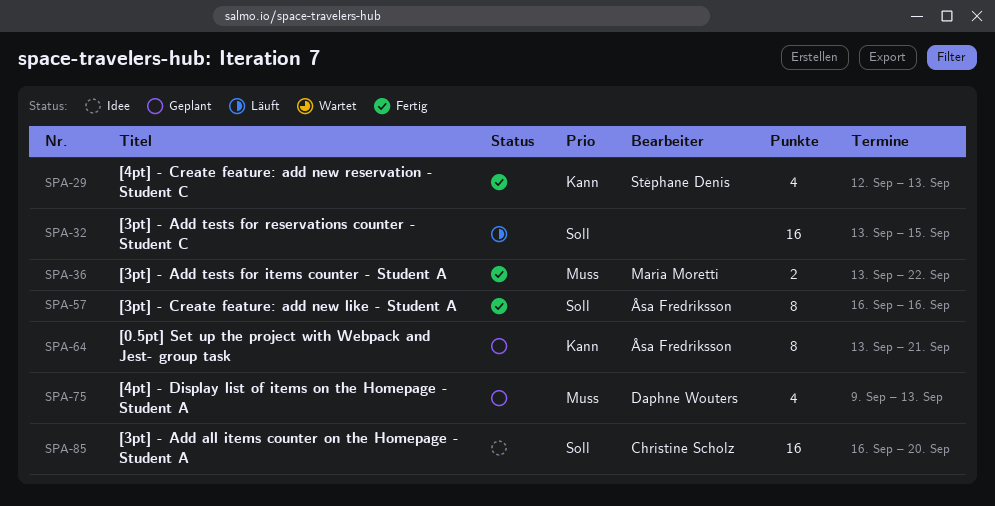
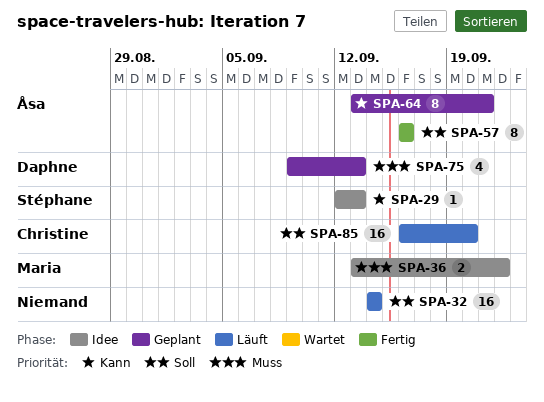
SPA-29, status: Fertig -> Idee
SPA-29, estimate: 4 -> 1
SPA-32, start: Sep 13 -> Sep 14
SPA-32, due: Sep 15 -> Sep 14
SPA-36, status: Fertig -> Idee
SPA-85, status: Idee -> Läuft

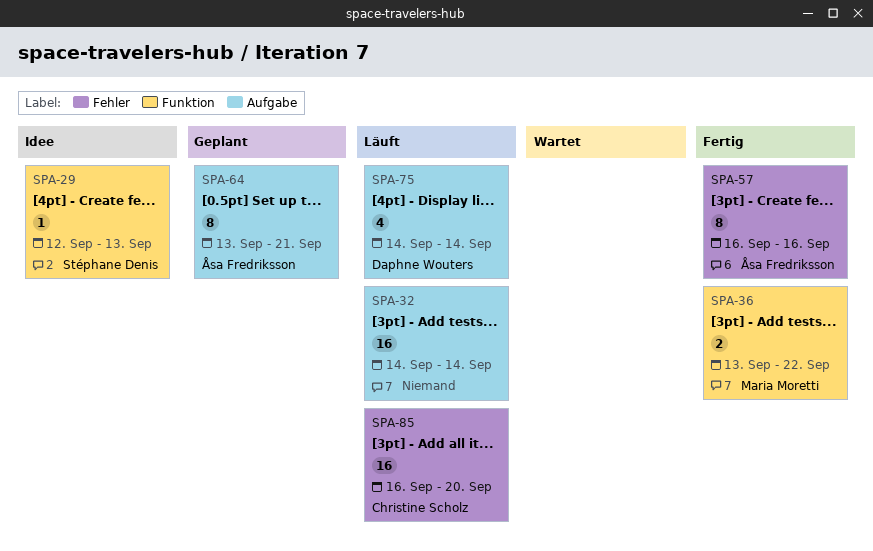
SPA-36, status: Idee -> Fertig
SPA-75, status: Geplant -> Läuft
SPA-75, start: Sep 9 -> Sep 14
SPA-75, due: Sep 13 -> Sep 14

